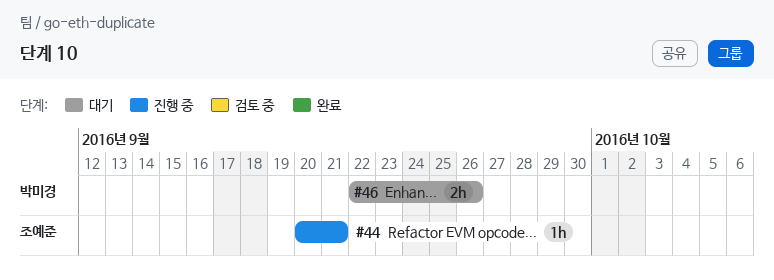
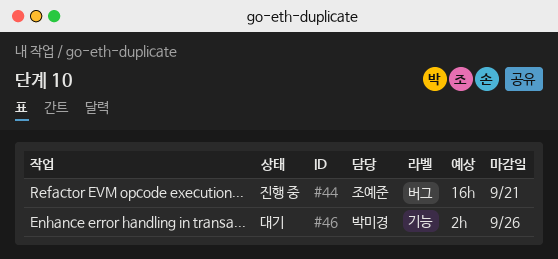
#44, estimate: 1h -> 16h

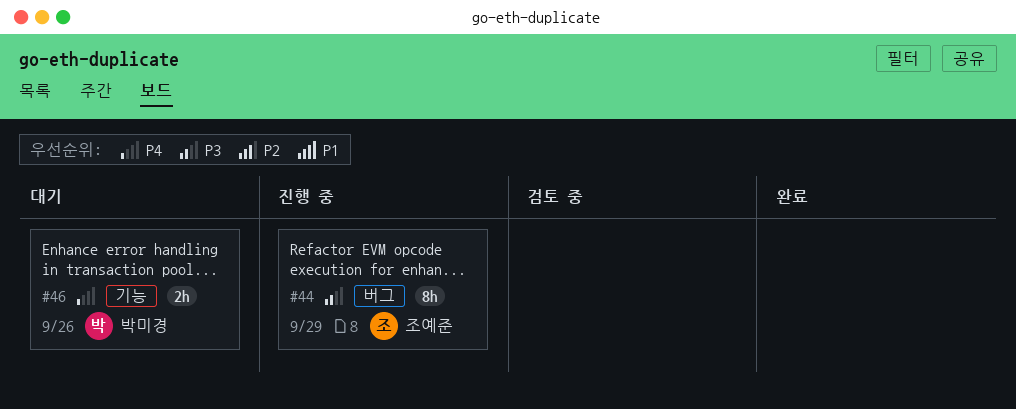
#44, estimate: 16h -> 8h
#44, due: Sep 21 -> Sep 29

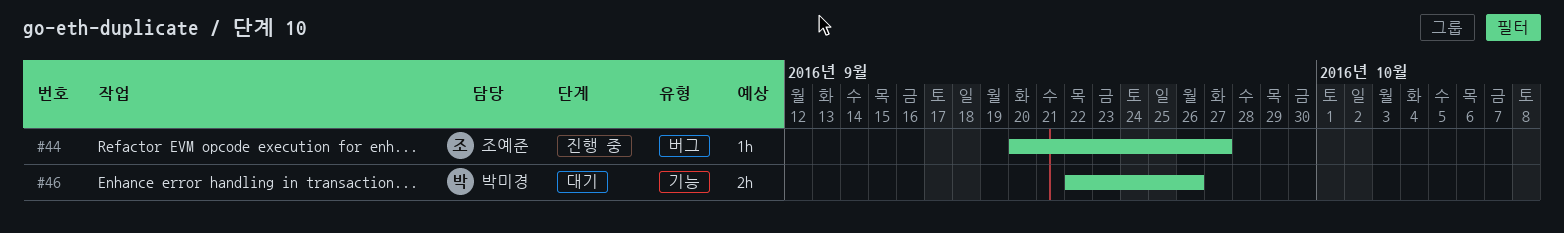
#44, estimate: 8h -> 1h
#44, due: Sep 29 -> Sep 27

